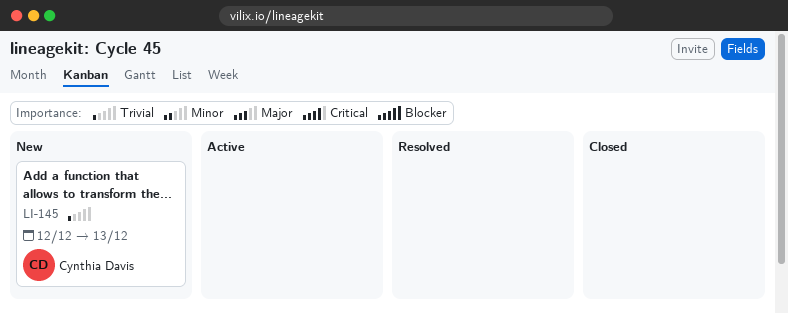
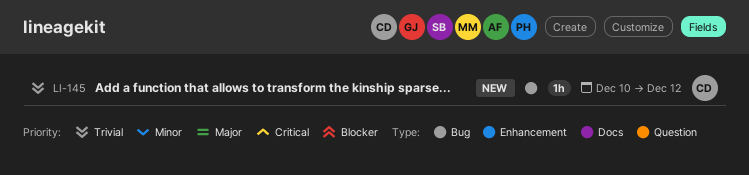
LI-145, start: Dec 12 -> Dec 10
LI-145, due: Dec 13 -> Dec 12

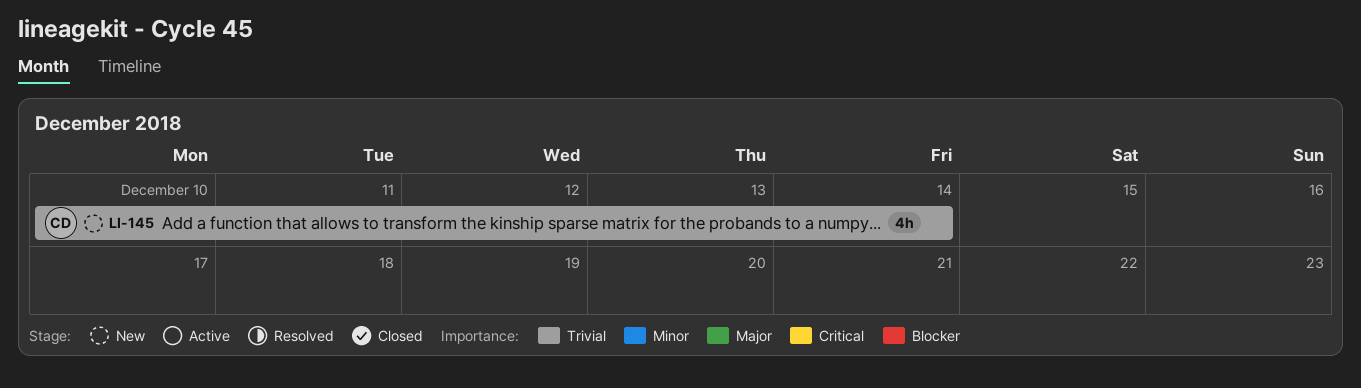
LI-145, estimate: 1h -> 4h
LI-145, due: Dec 12 -> Dec 14

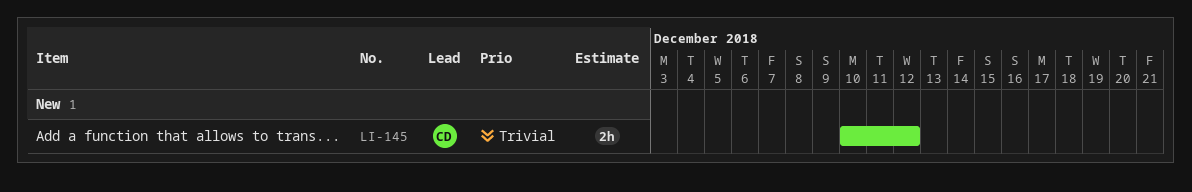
LI-145, estimate: 4h -> 2h
LI-145, due: Dec 14 -> Dec 12

